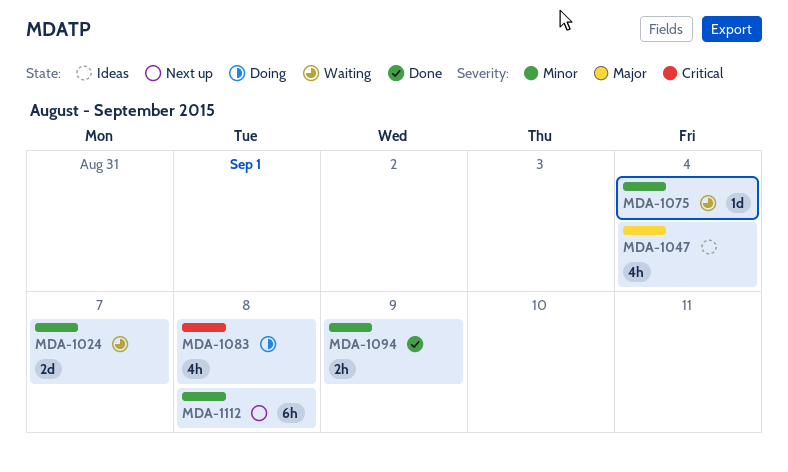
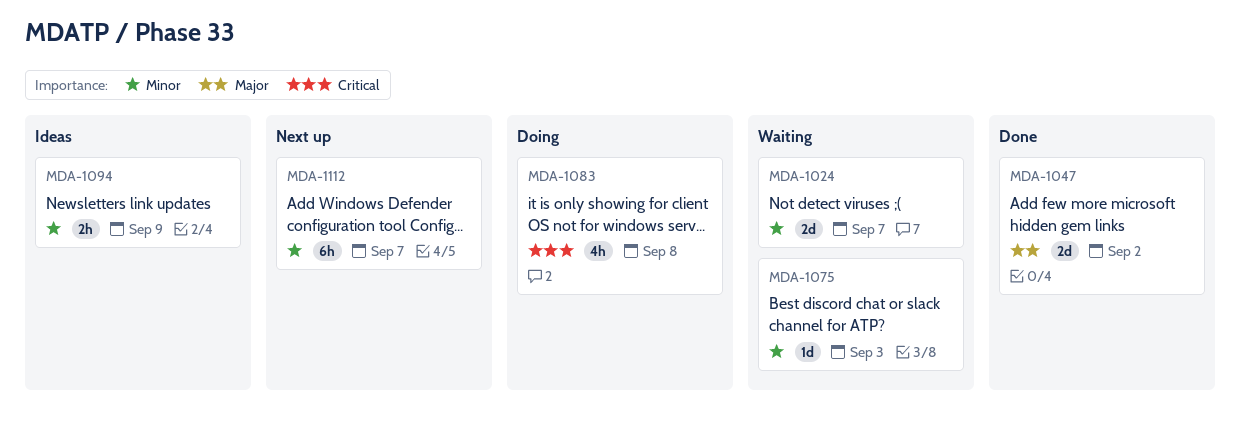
MDA-1047, status: Ideas -> Done
MDA-1047, estimate: 4h -> 2d
MDA-1047, due: Sep 4 -> Sep 2
MDA-1075, due: Sep 4 -> Sep 3
MDA-1094, status: Done -> Ideas
MDA-1112, due: Sep 8 -> Sep 7

